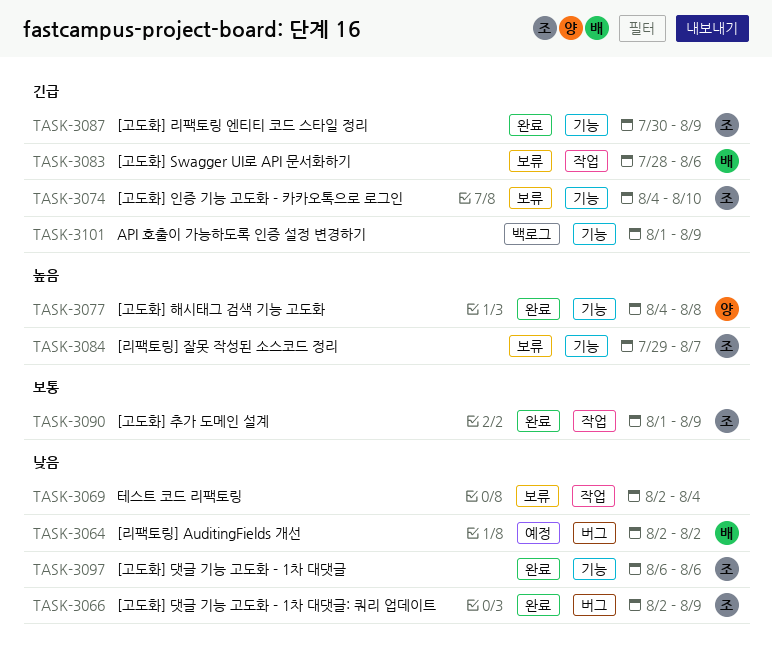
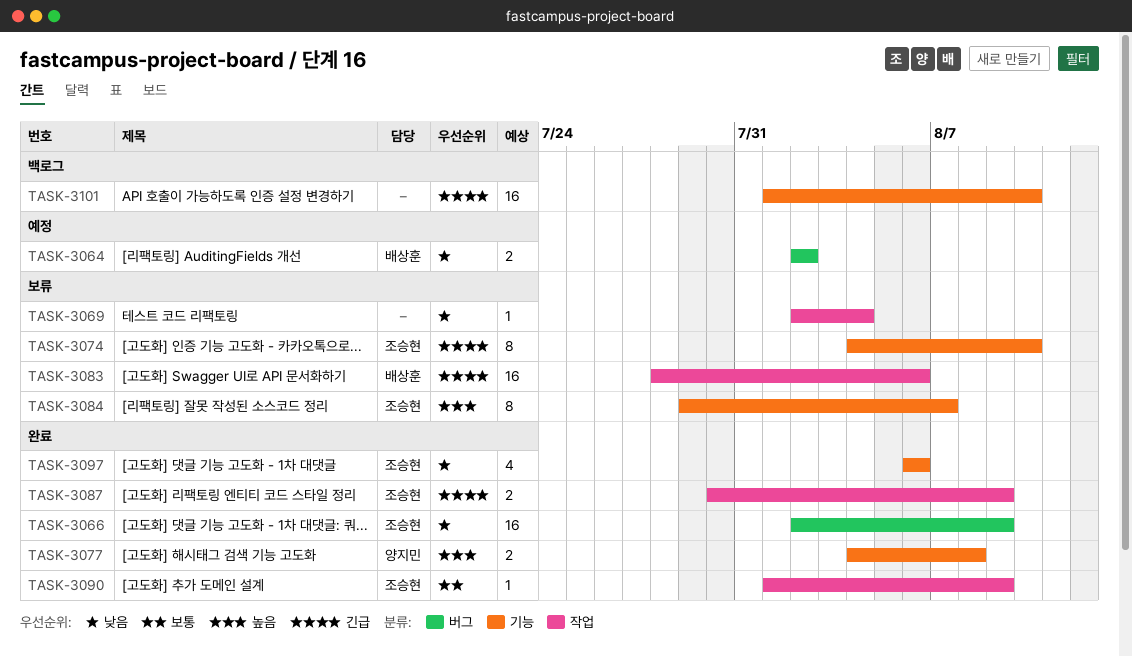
TASK-3087, label: 기능 -> 작업
TASK-3101, due: Aug 9 -> Aug 10

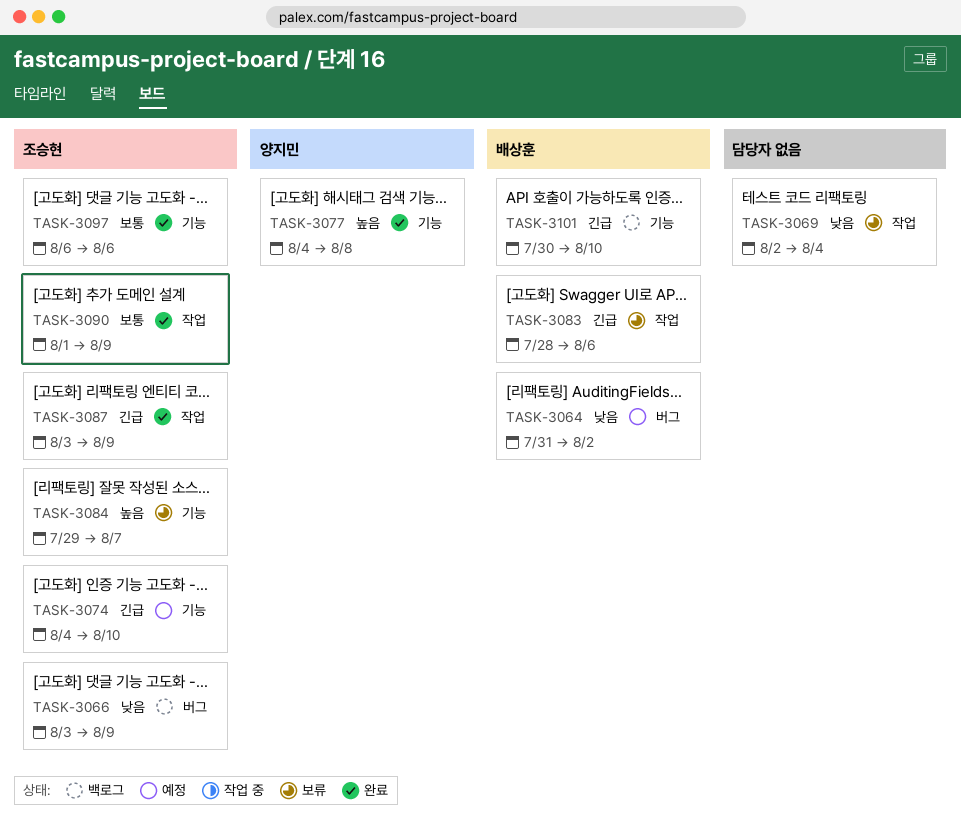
TASK-3064, start: Aug 2 -> Jul 31
TASK-3066, status: 완료 -> 백로그
TASK-3066, start: Aug 2 -> Aug 3
TASK-3074, status: 보류 -> 예정
TASK-3087, start: Jul 30 -> Aug 3
TASK-3097, priority: 낮음 -> 보통
TASK-3101, owner: none -> 배상훈
TASK-3101, start: Aug 1 -> Jul 30

